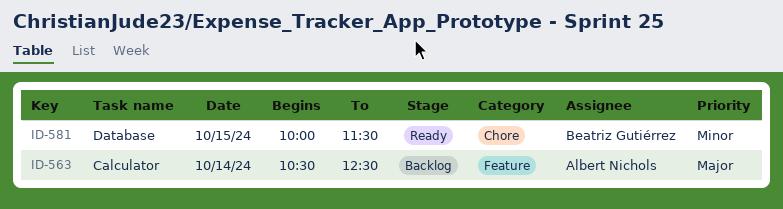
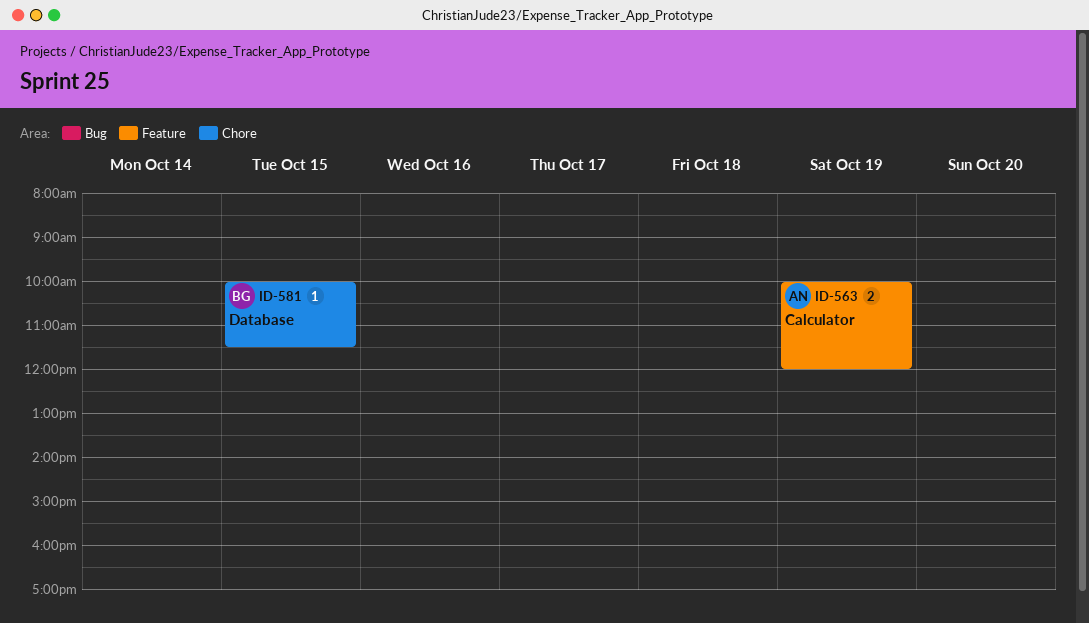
ID-563, day: Oct 14 -> Oct 19
ID-563, begins: 10:30 -> 10:00
ID-563, ends: 12:30 -> 12:00

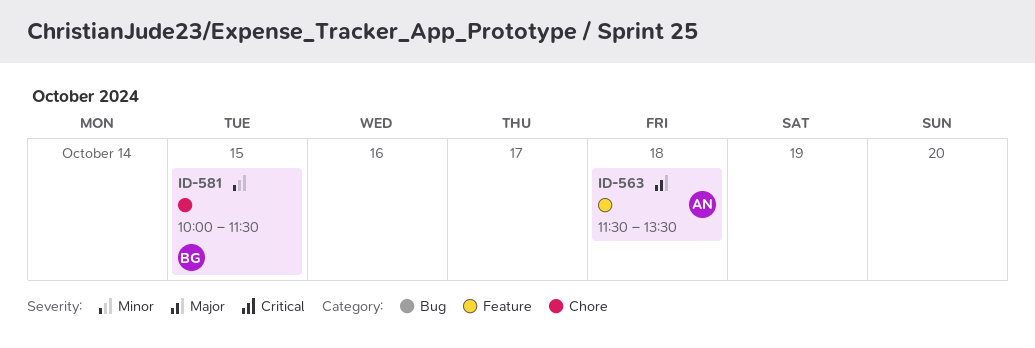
ID-563, day: Oct 19 -> Oct 18
ID-563, begins: 10:00 -> 11:30
ID-563, ends: 12:00 -> 13:30

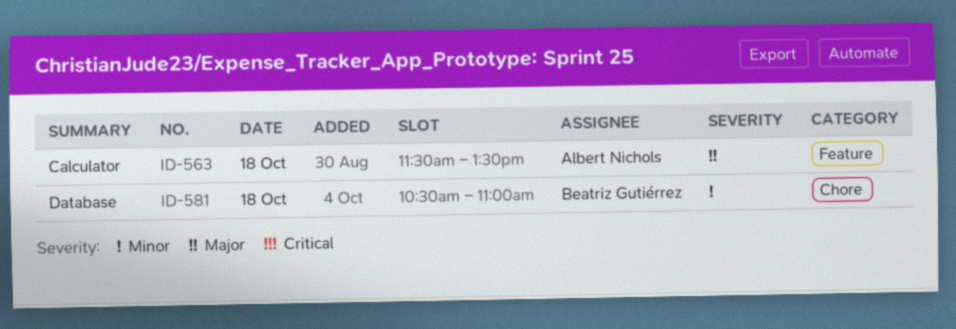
ID-581, day: Oct 15 -> Oct 18
ID-581, begins: 10:00 -> 10:30
ID-581, ends: 11:30 -> 11:00

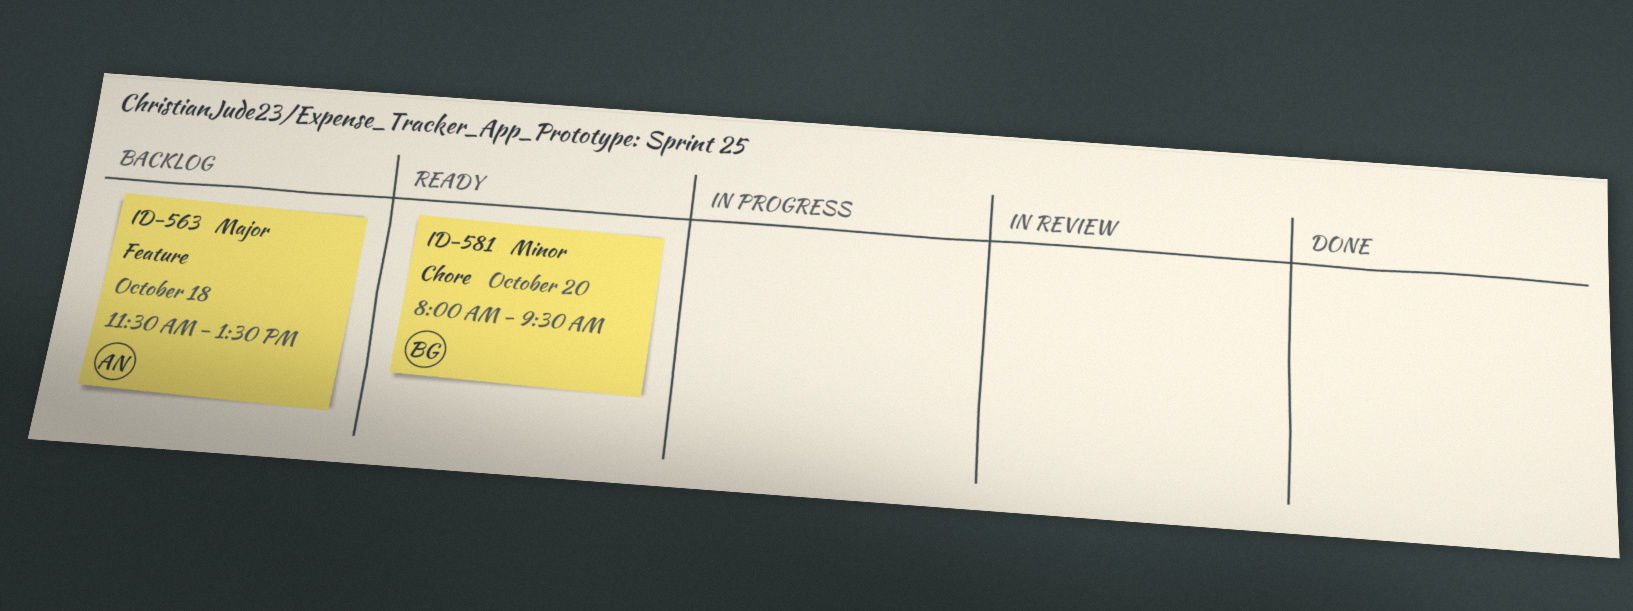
ID-581, day: Oct 18 -> Oct 20
ID-581, begins: 10:30 -> 08:00
ID-581, ends: 11:00 -> 09:30

